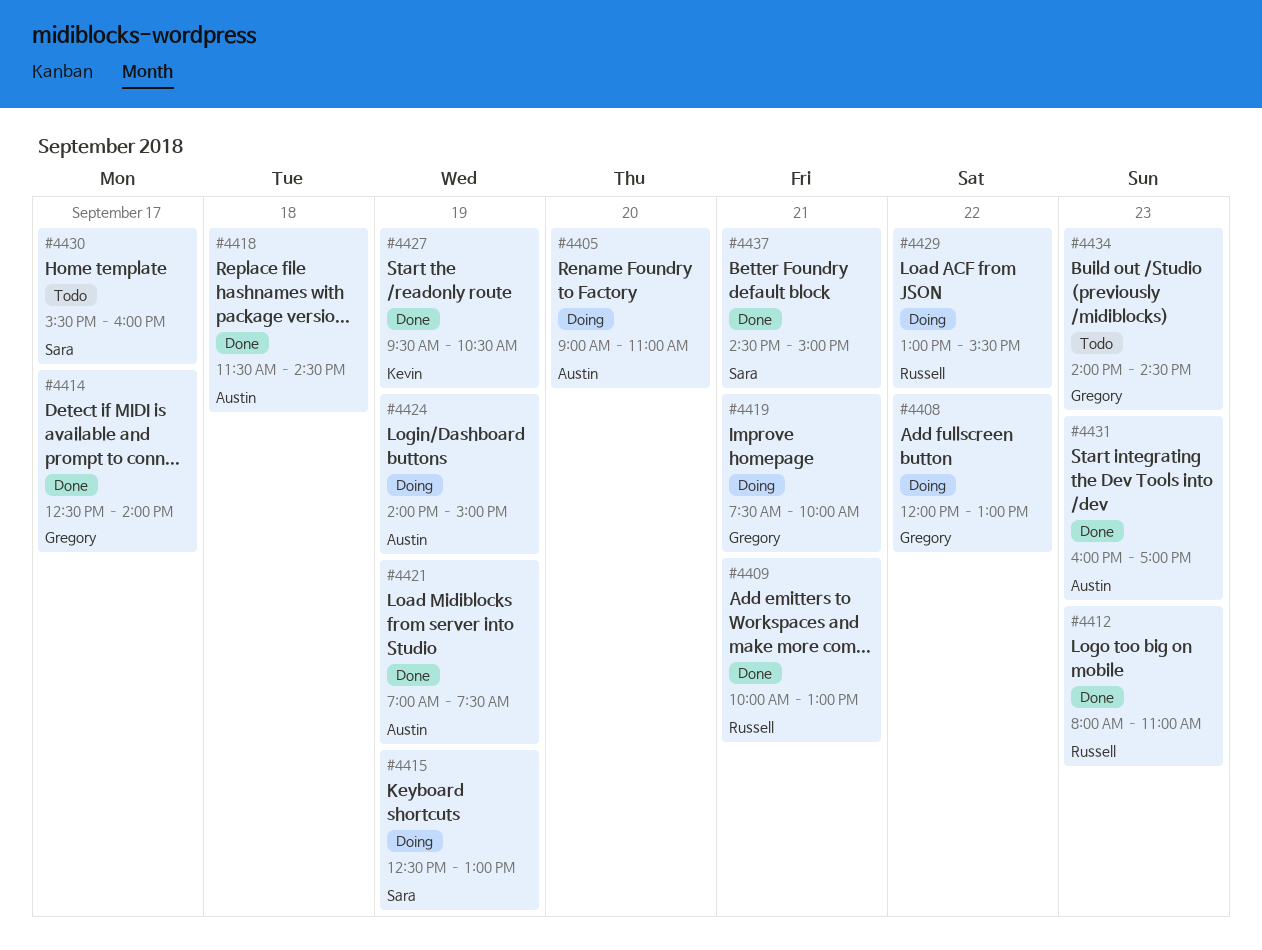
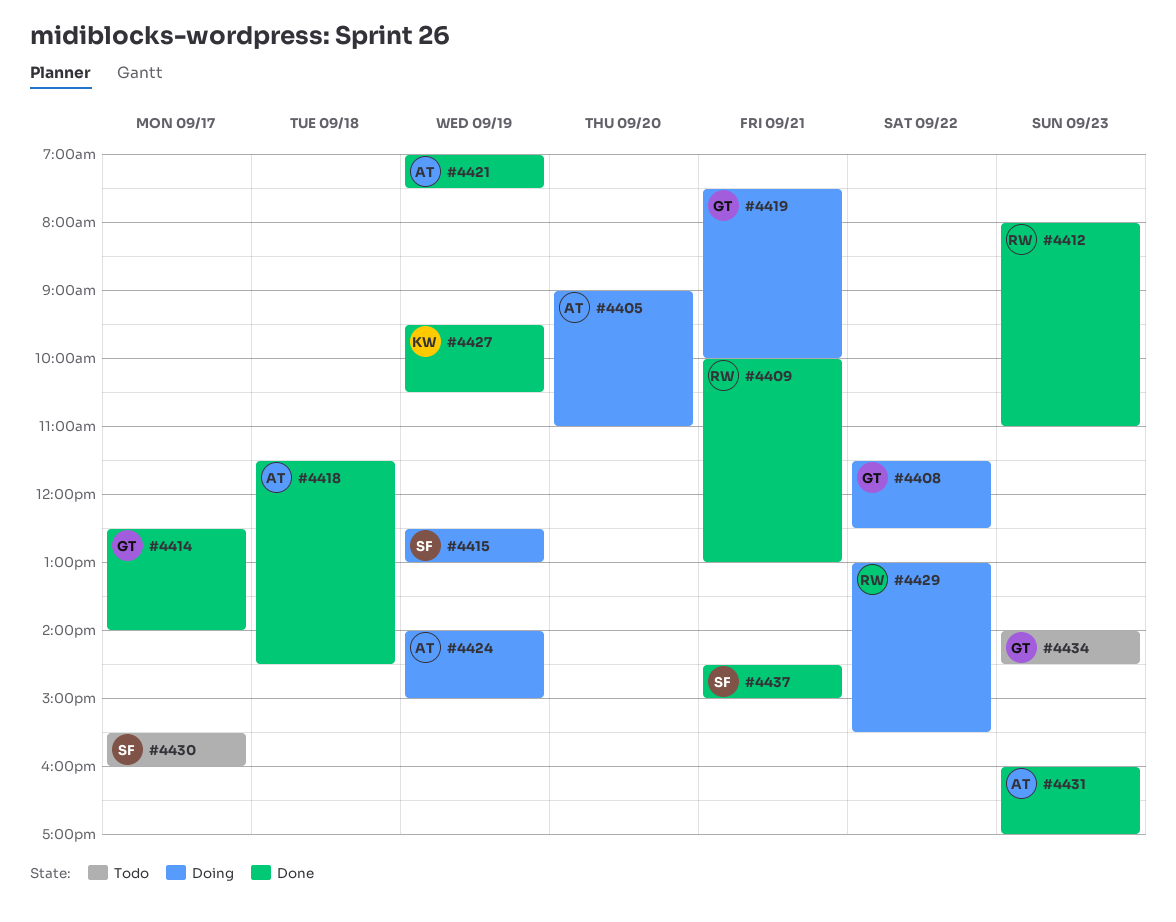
#4408, begins: 12:00 -> 11:30
#4408, ends: 13:00 -> 12:30

